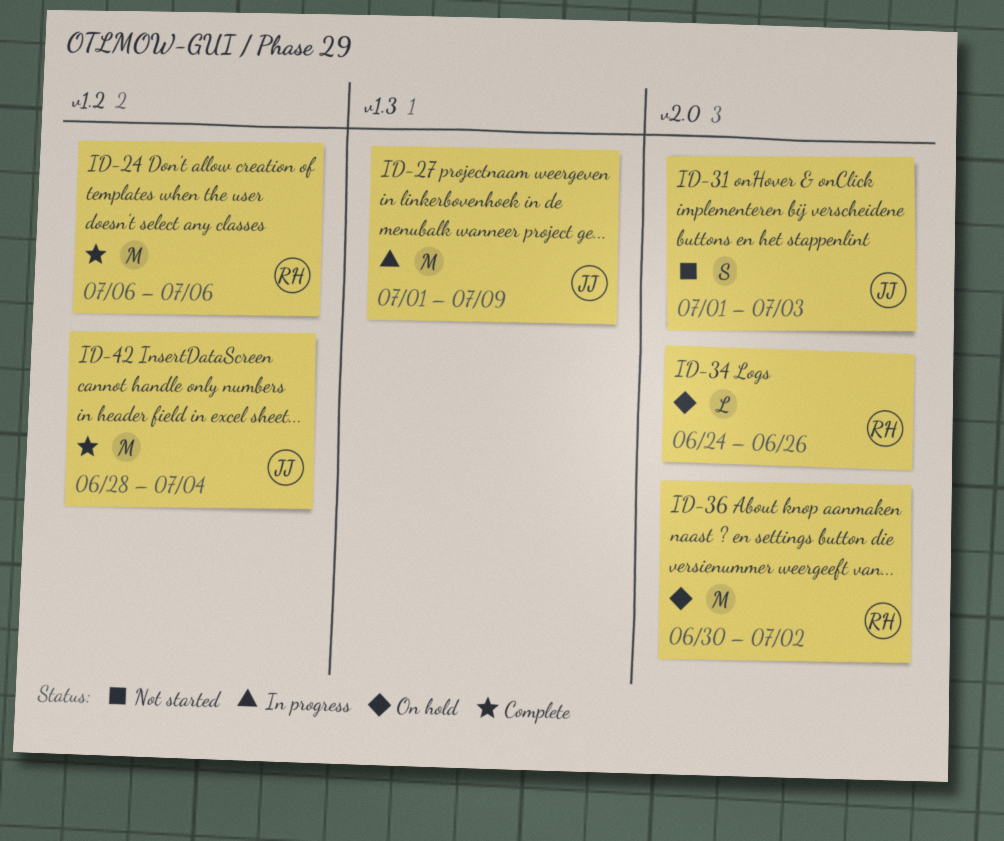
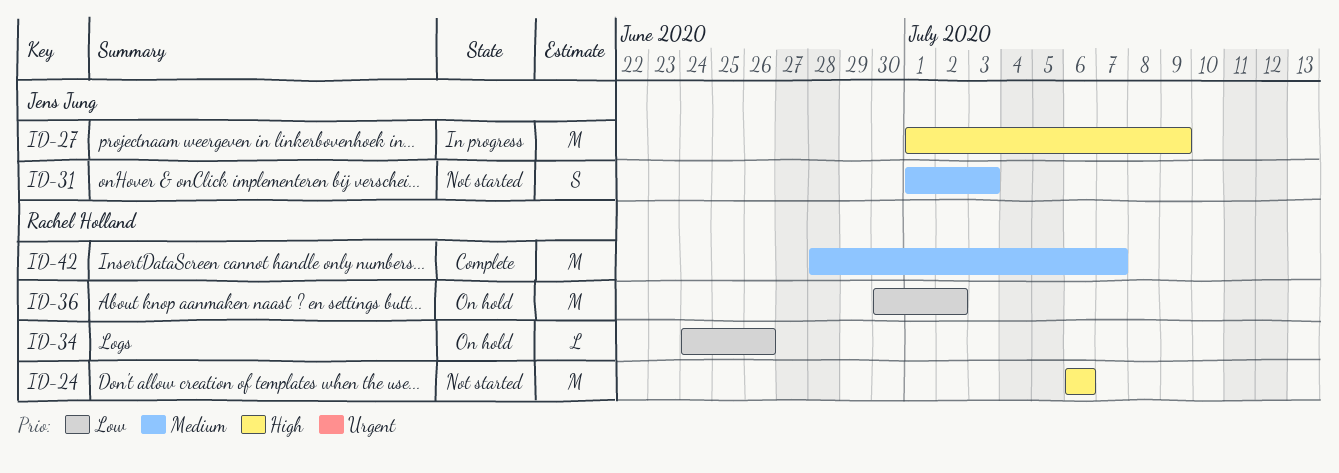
ID-24, status: Complete -> Not started
ID-42, owner: Jens Jung -> Rachel Holland
ID-42, due: Jul 4 -> Jul 7

